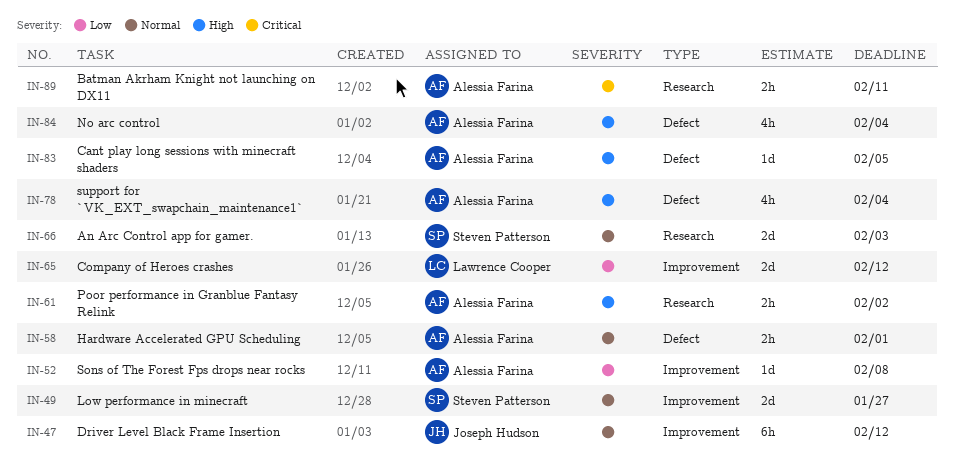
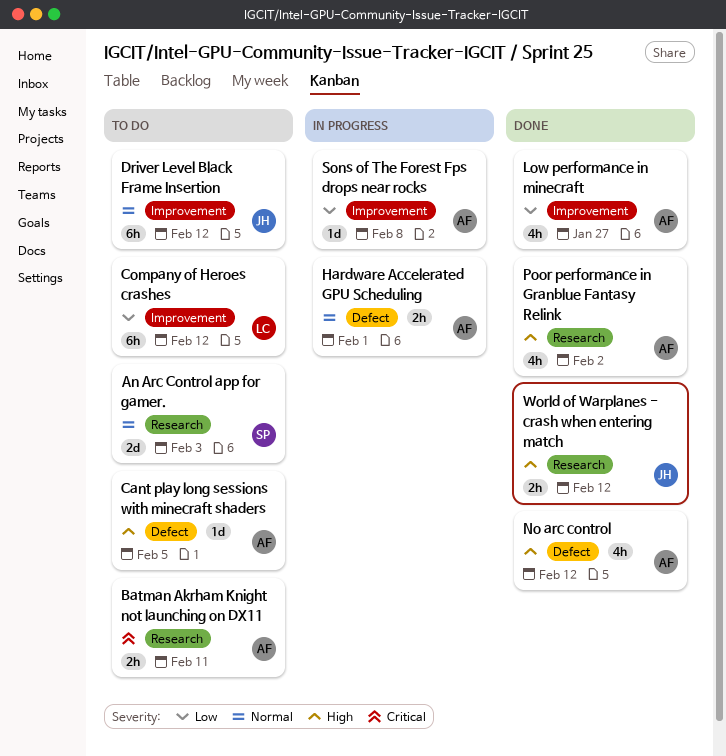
Company of Heroes crashes, estimate: 2d -> 6h
Low performance in minecraft, owner: Steven Patterson -> Alessia Farina
Low performance in minecraft, priority: Normal -> Low
Low performance in minecraft, estimate: 2d -> 4h
No arc control, due: Feb 4 -> Feb 12
Poor performance in Granblue Fantasy Relink, estimate: 2h -> 4h
support for `VK_EXT_swapchain_maintenance1`: present -> none
World of Warplanes - crash when entering match: none -> present

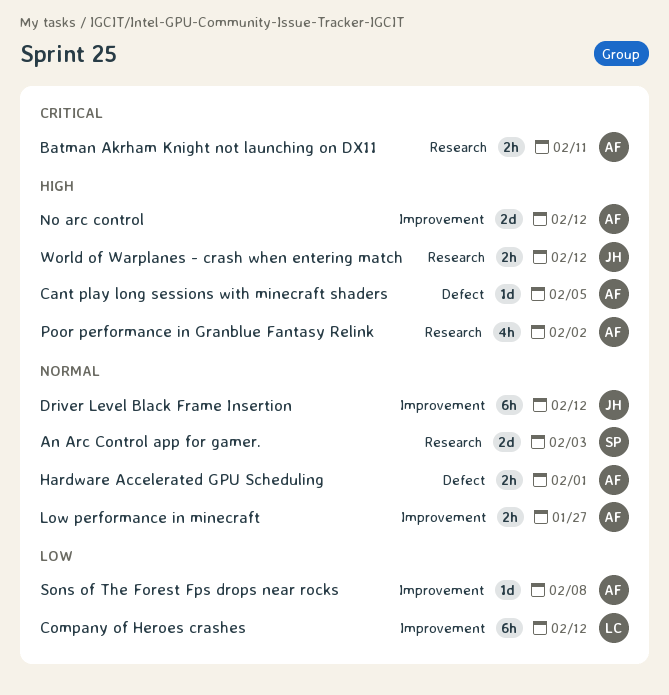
Low performance in minecraft, priority: Low -> Normal
Low performance in minecraft, estimate: 4h -> 2h
No arc control, label: Defect -> Improvement
No arc control, estimate: 4h -> 2d

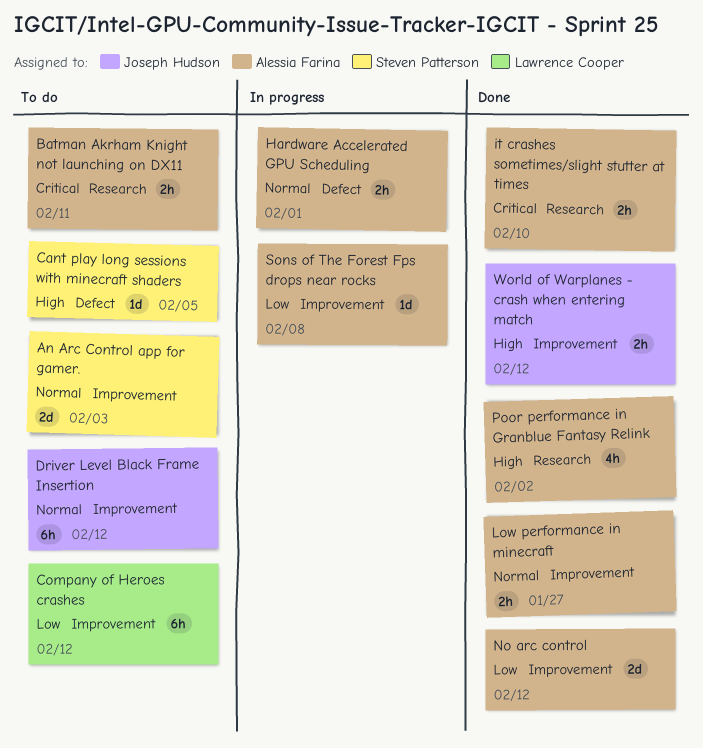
An Arc Control app for gamer., label: Research -> Improvement
Cant play long sessions with minecraft shaders, owner: Alessia Farina -> Steven Patterson
it crashes sometimes/slight stutter at times: none -> present
No arc control, priority: High -> Low
World of Warplanes - crash when entering match, label: Research -> Improvement

